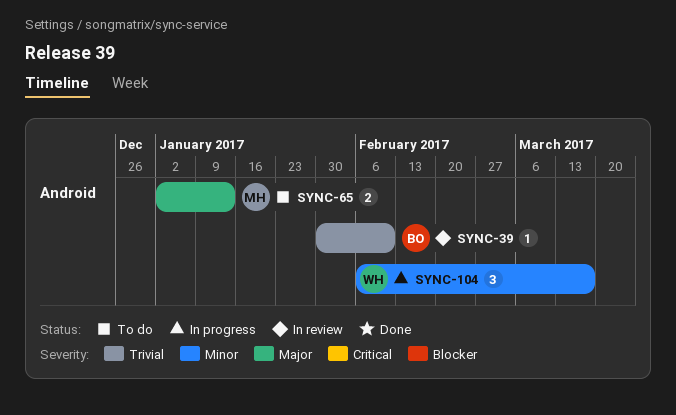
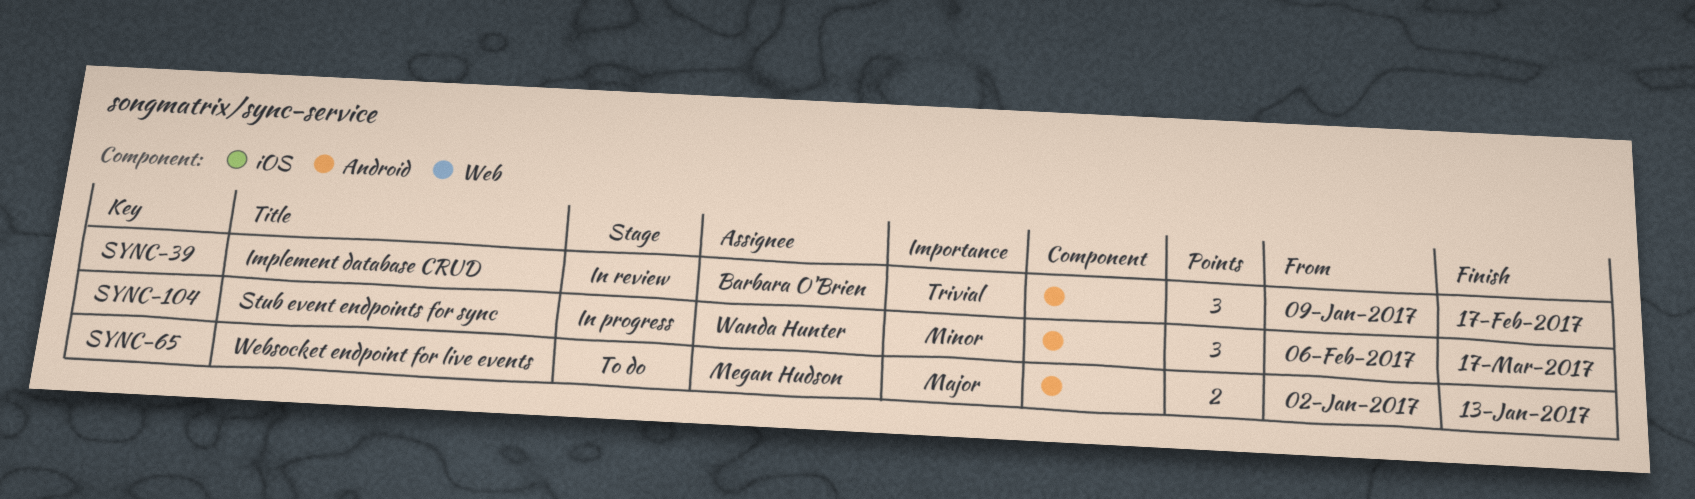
SYNC-39, estimate: 1 -> 3
SYNC-39, start: Jan 30 -> Jan 9
SYNC-39, due: Feb 10 -> Feb 17

